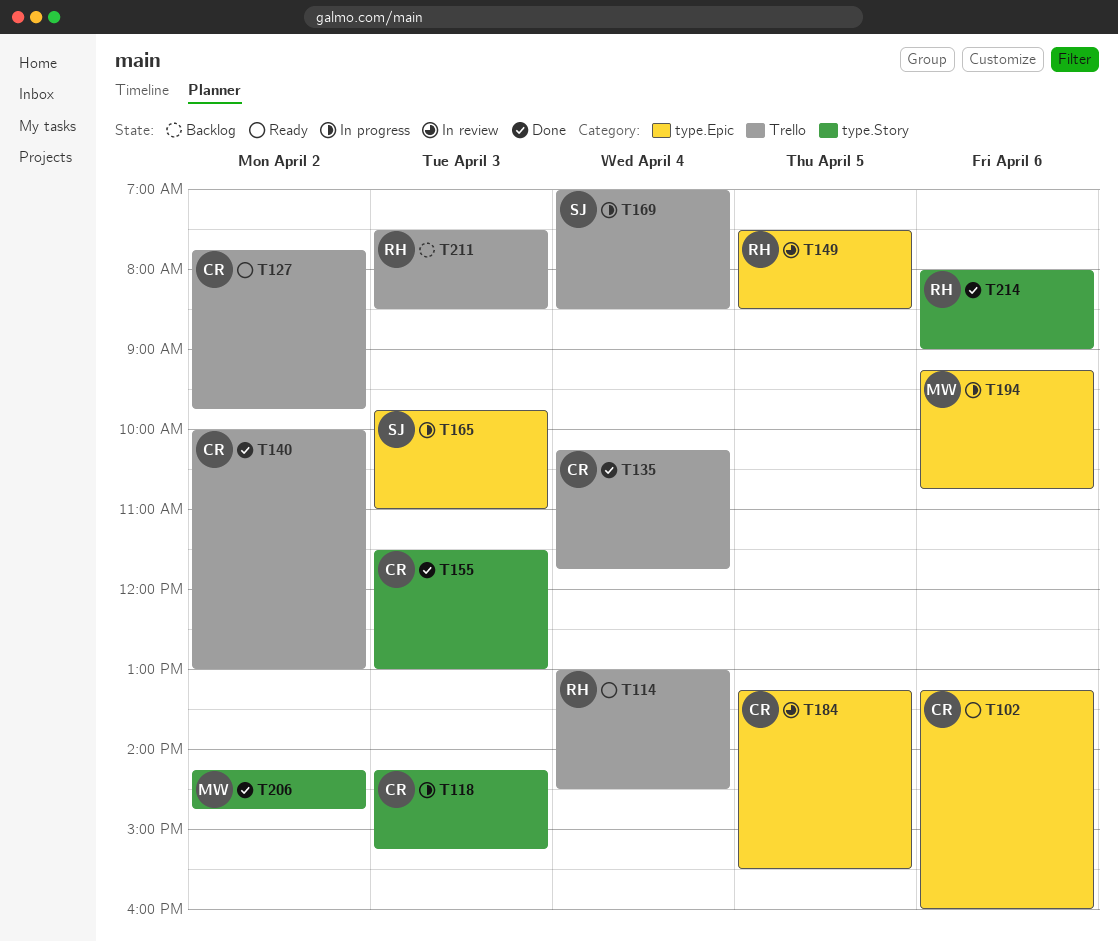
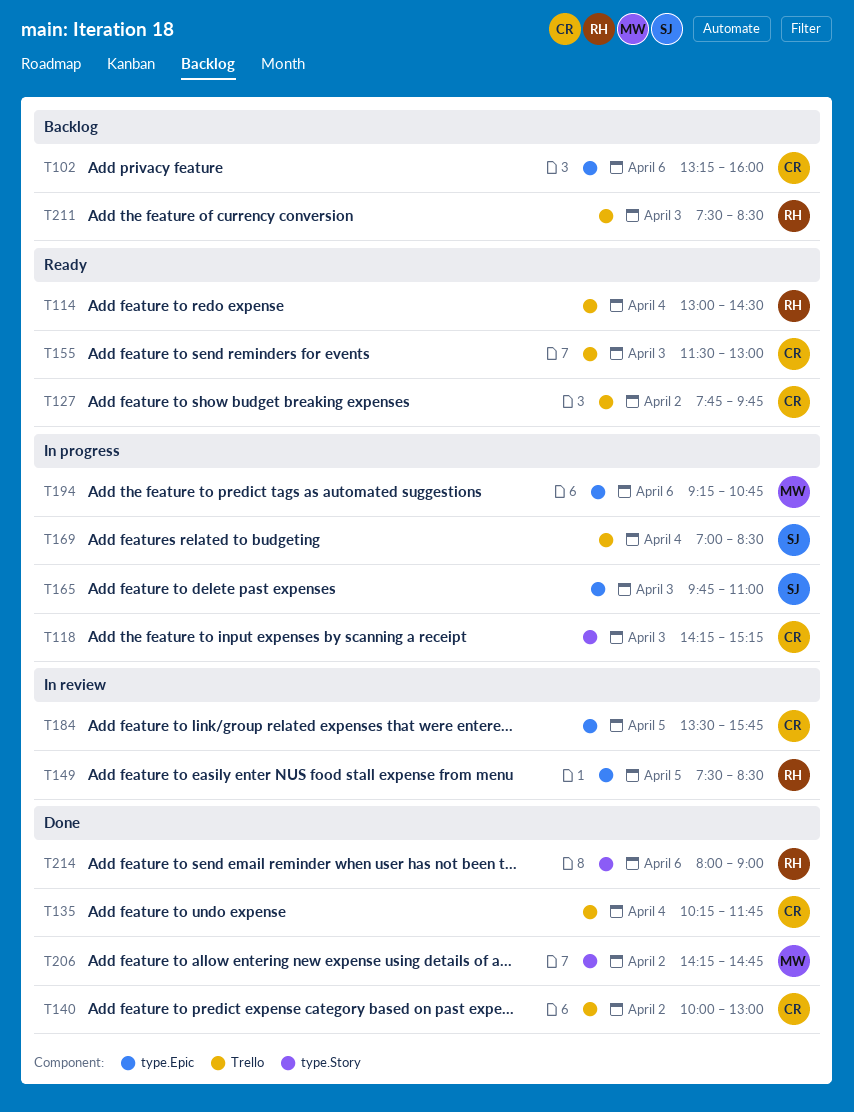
T102, status: Ready -> Backlog
T155, status: Done -> Ready
T155, label: type.Story -> Trello
T184, begins: 13:15 -> 13:30
T184, ends: 15:30 -> 15:45

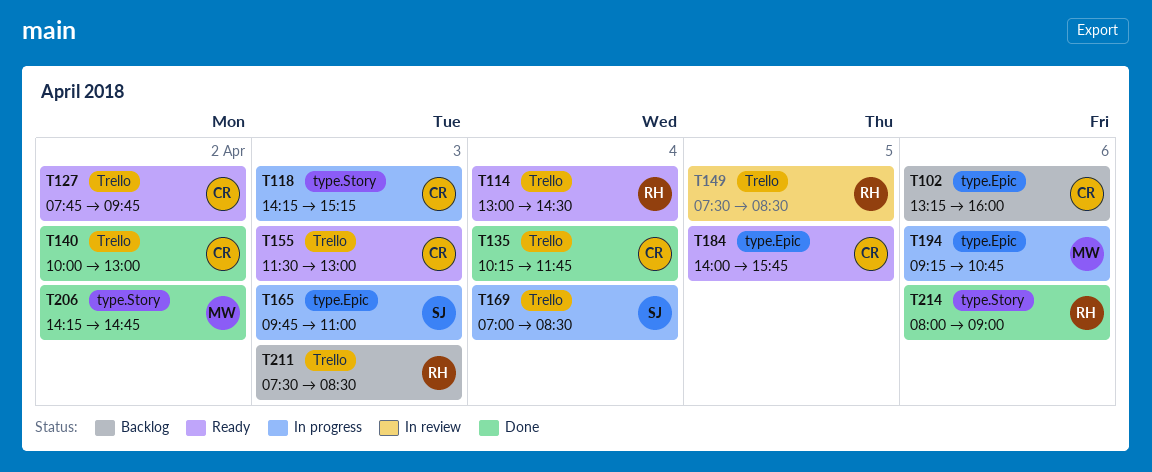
T149, label: type.Epic -> Trello
T184, status: In review -> Ready
T184, begins: 13:30 -> 14:00

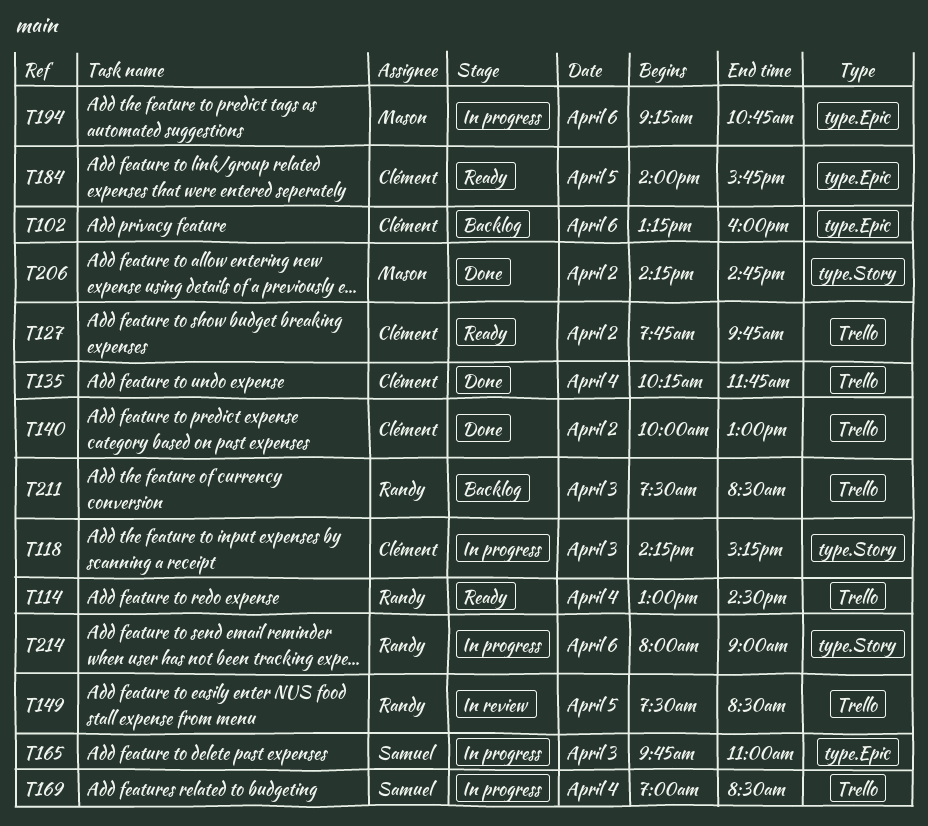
T155: present -> none
T214, status: Done -> In progress

